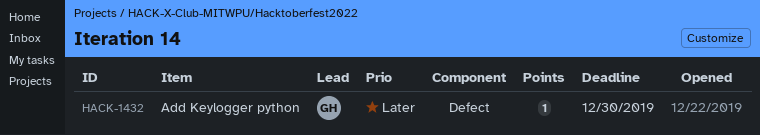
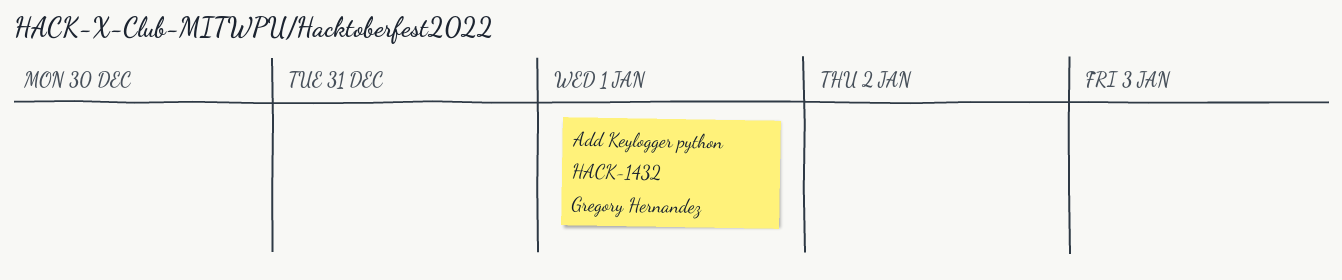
HACK-1432, due: Dec 30 -> Jan 1

